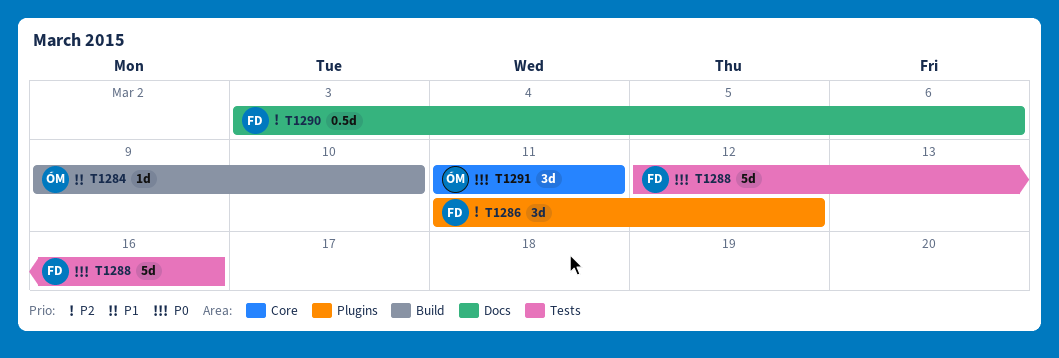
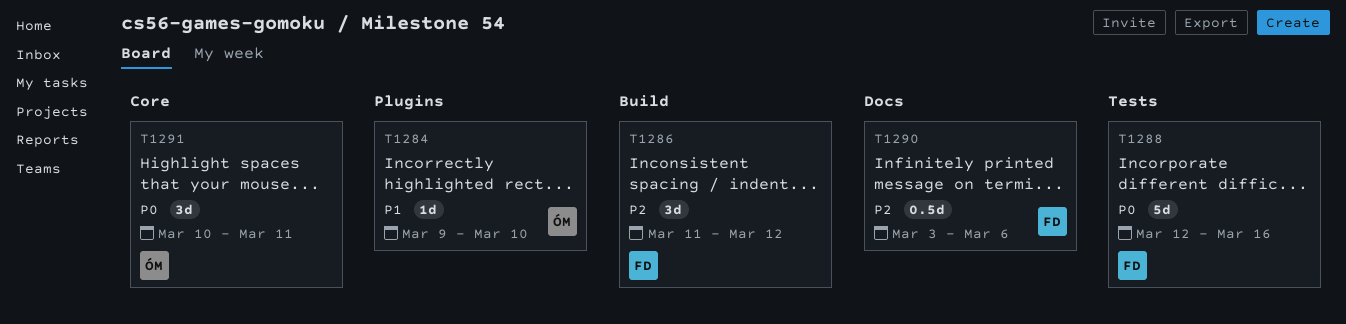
T1284, label: Build -> Plugins
T1286, label: Plugins -> Build
T1291, start: Mar 11 -> Mar 10

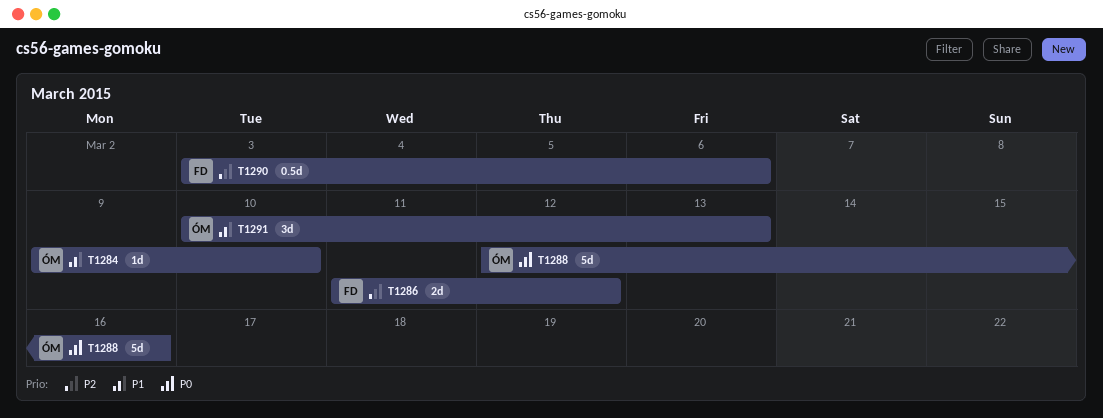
T1286, estimate: 3d -> 2d
T1288, owner: FD -> ÓM
T1291, priority: P0 -> P1
T1291, due: Mar 11 -> Mar 13

